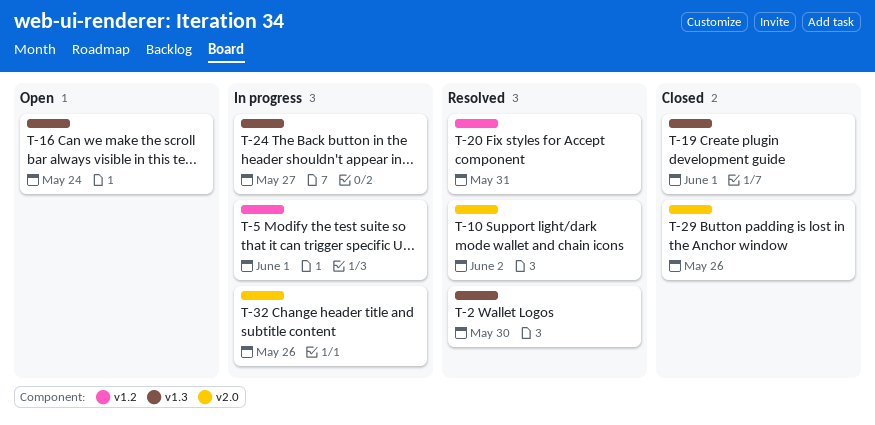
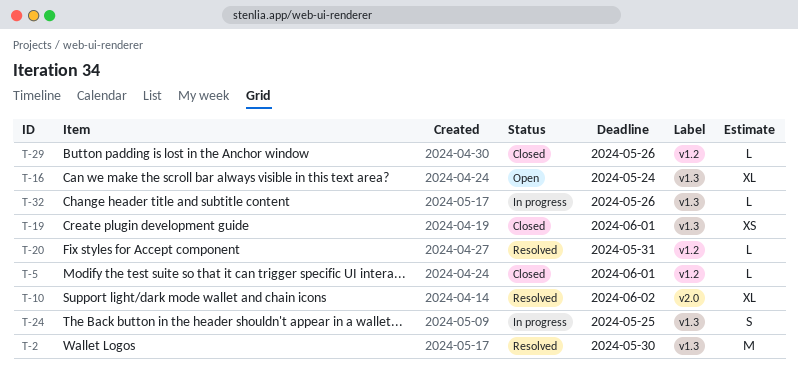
T-5, status: In progress -> Closed
T-24, due: May 27 -> May 25
T-29, label: v2.0 -> v1.2
T-32, label: v2.0 -> v1.3

